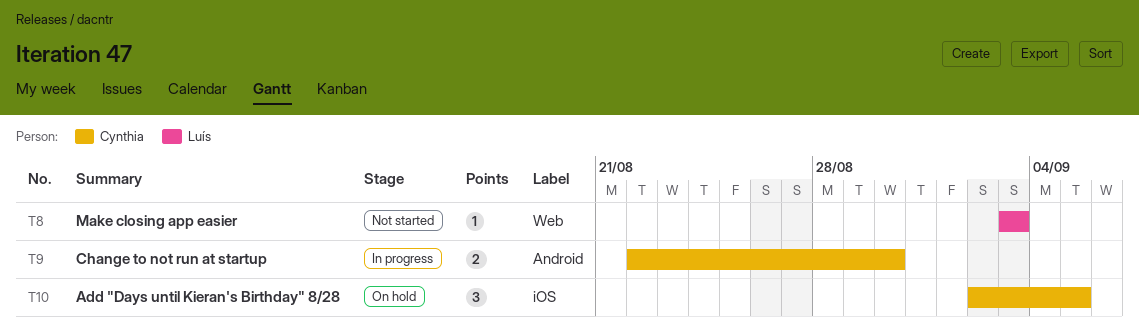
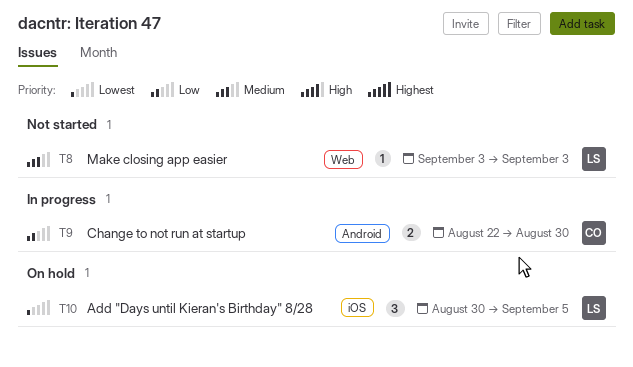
T10, owner: Cynthia -> Luís
T10, start: Sep 2 -> Aug 30

